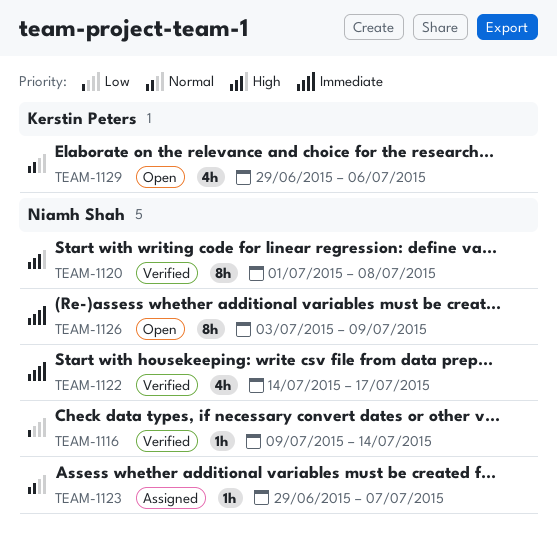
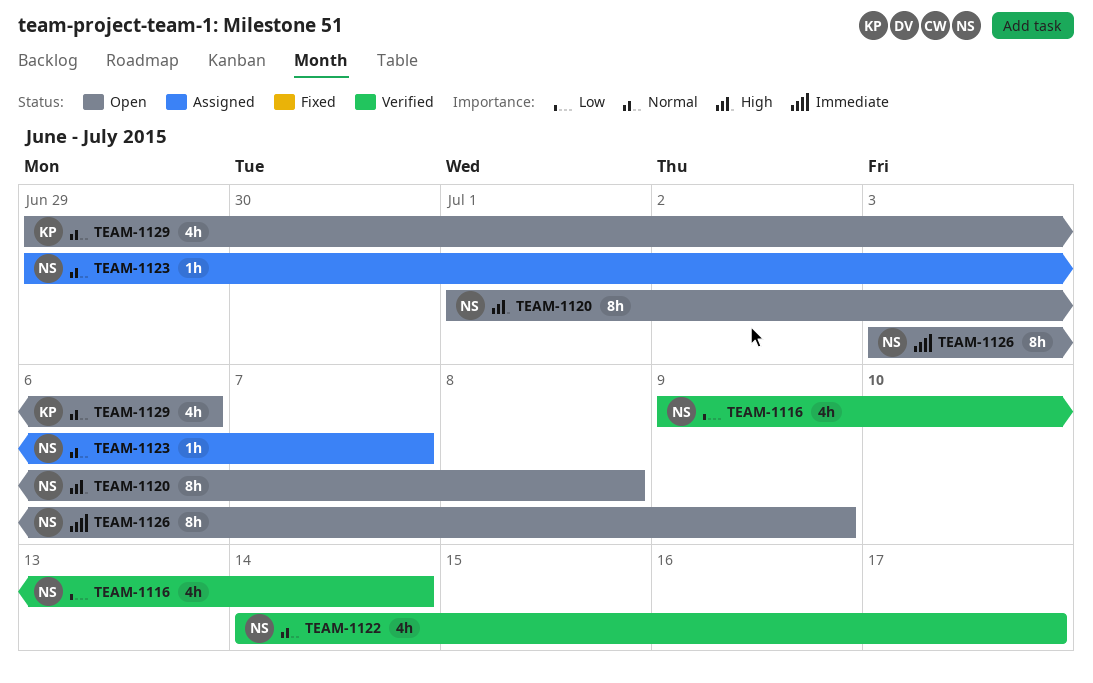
TEAM-1116, estimate: 1h -> 4h
TEAM-1120, status: Verified -> Open
TEAM-1122, priority: Immediate -> Normal

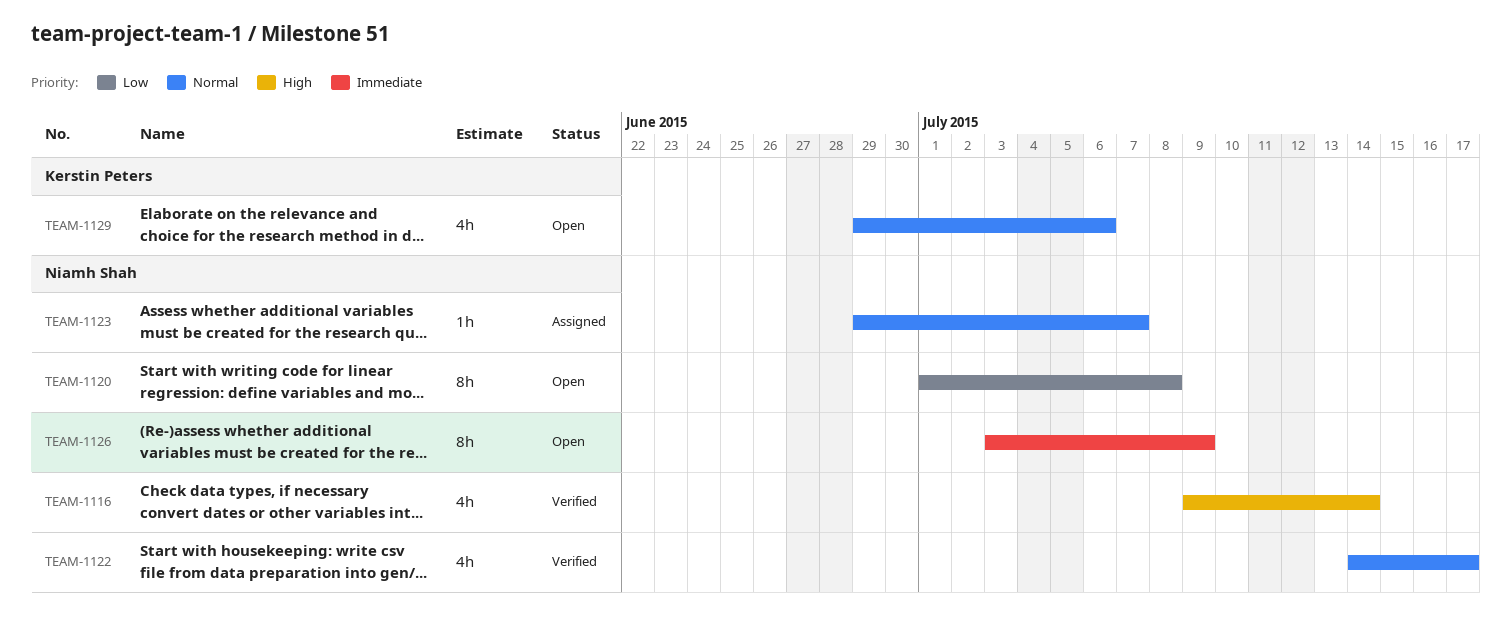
TEAM-1116, priority: Low -> High
TEAM-1120, priority: High -> Low

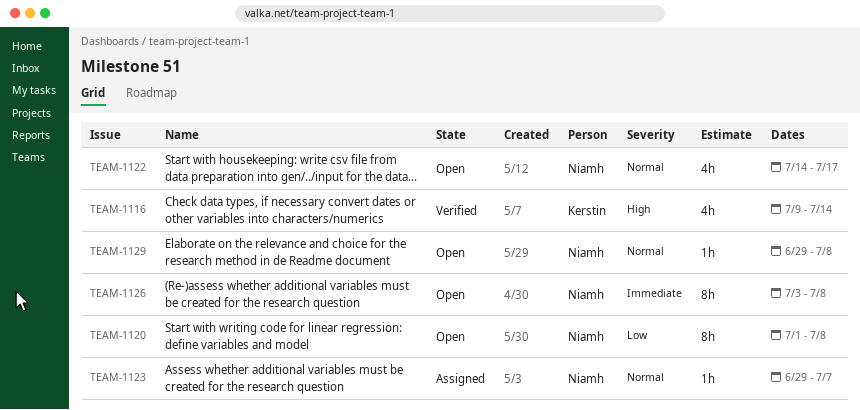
TEAM-1116, owner: Niamh Shah -> Kerstin Peters
TEAM-1122, status: Verified -> Open
TEAM-1126, due: Jul 9 -> Jul 8
TEAM-1129, owner: Kerstin Peters -> Niamh Shah
TEAM-1129, estimate: 4h -> 1h
TEAM-1129, due: Jul 6 -> Jul 8

